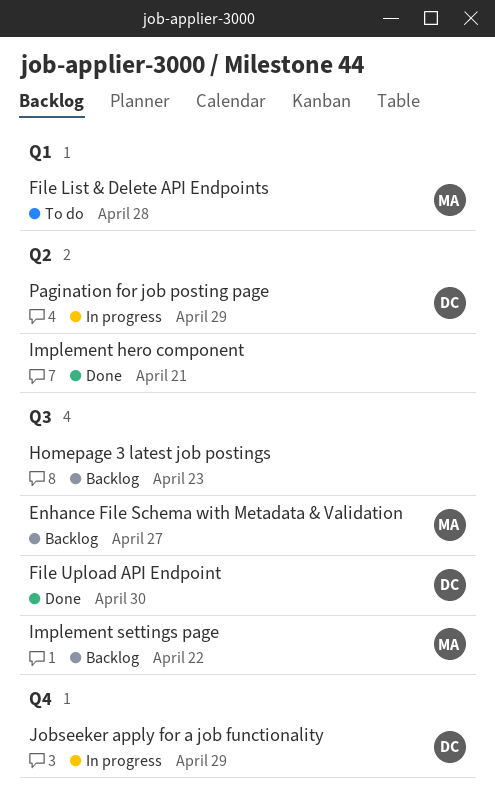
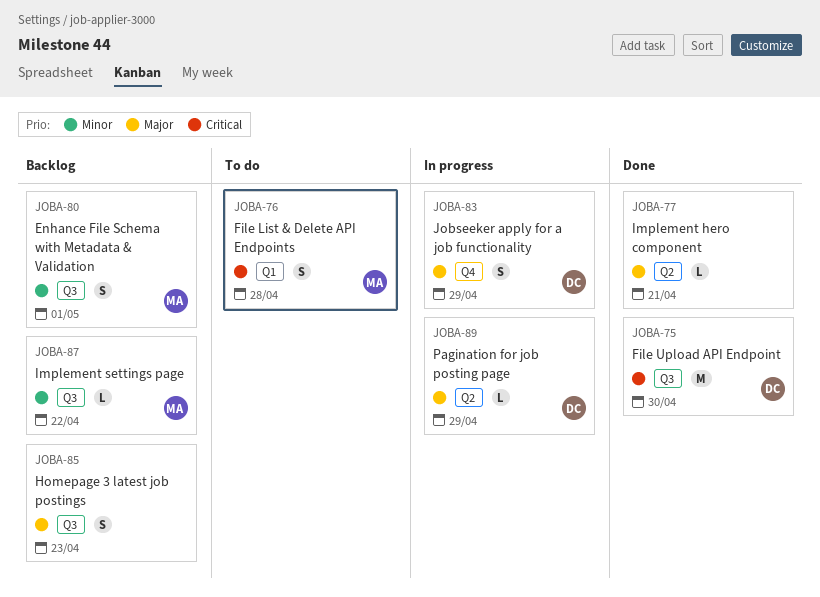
Enhance File Schema with Metadata & Validation, due: Apr 27 -> May 1

